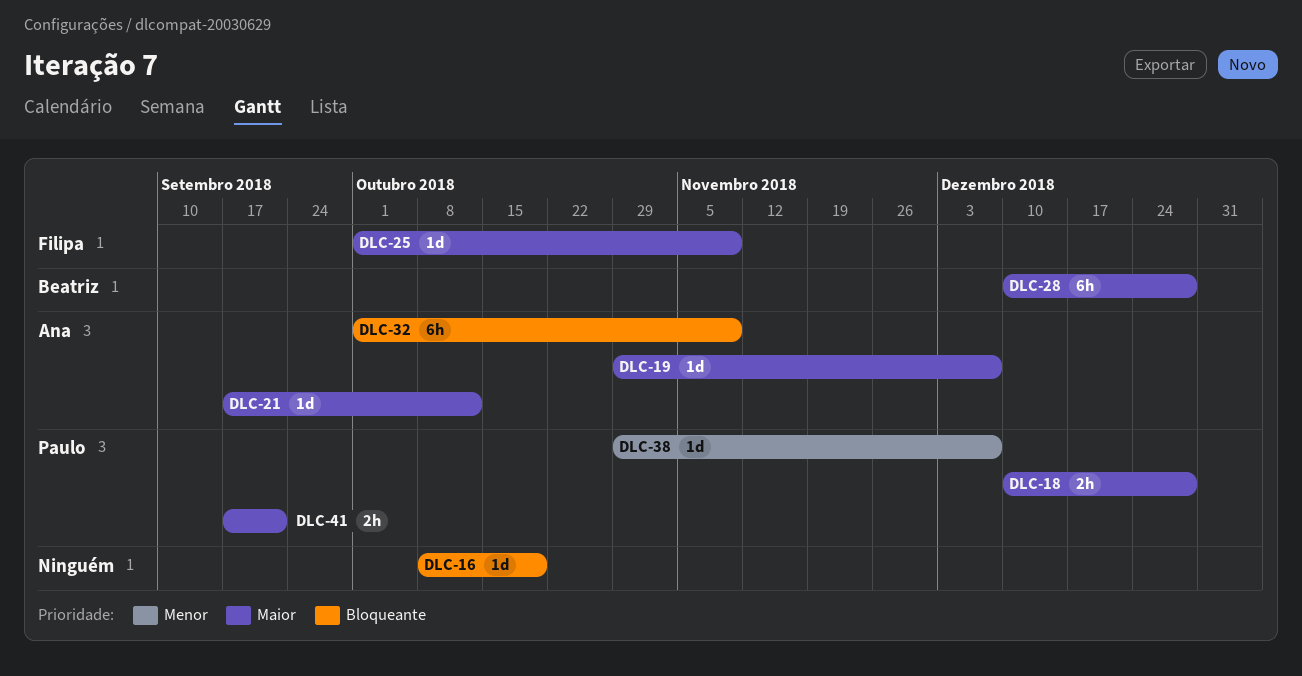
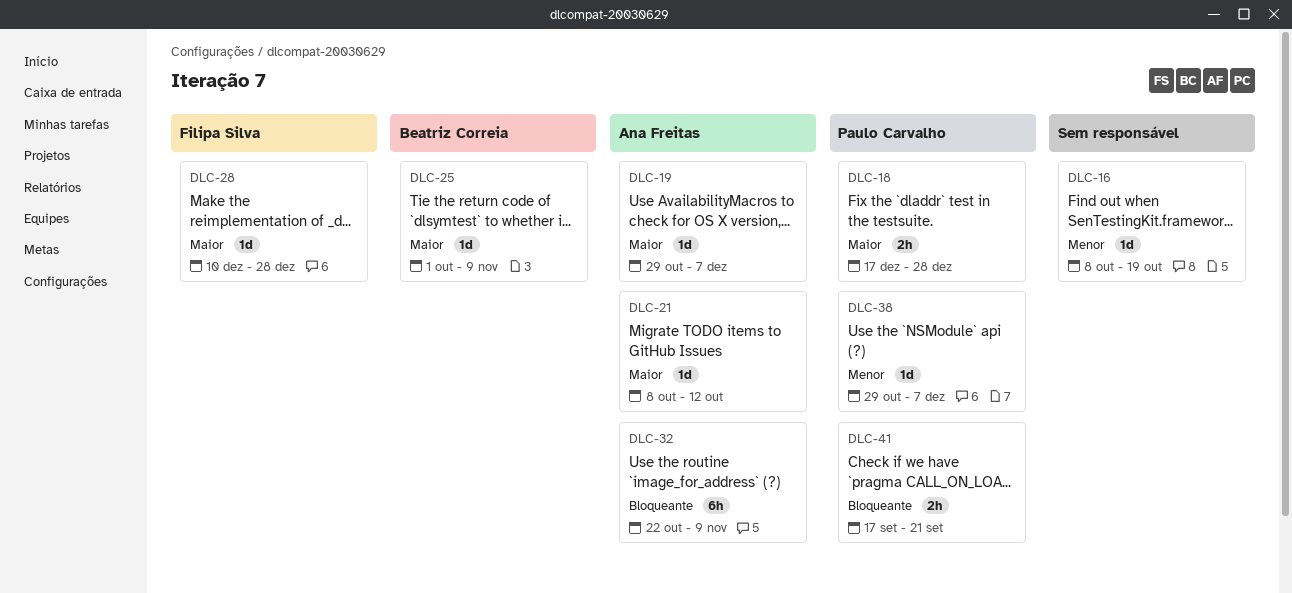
DLC-16, priority: Bloqueante -> Menor
DLC-18, start: Dec 10 -> Dec 17
DLC-21, start: Sep 17 -> Oct 8
DLC-25, owner: Filipa Silva -> Beatriz Correia
DLC-28, owner: Beatriz Correia -> Filipa Silva
DLC-28, estimate: 6h -> 1d
DLC-32, start: Oct 1 -> Oct 22
DLC-41, priority: Maior -> Bloqueante

